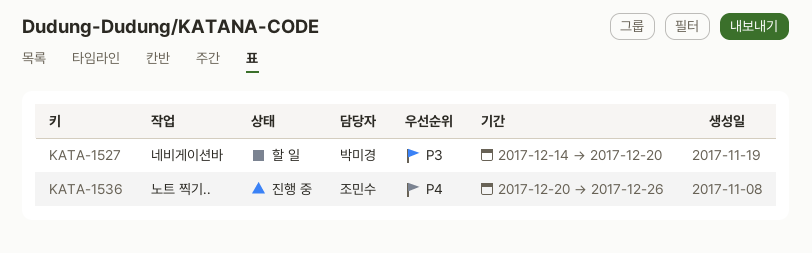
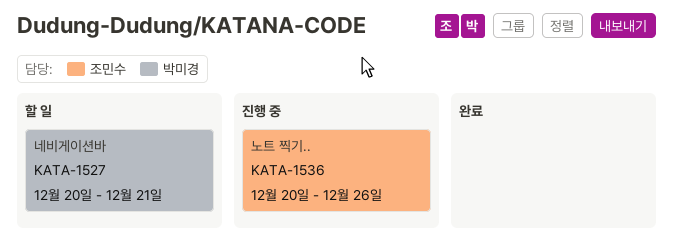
KATA-1527, start: Dec 14 -> Dec 20
KATA-1527, due: Dec 20 -> Dec 21

